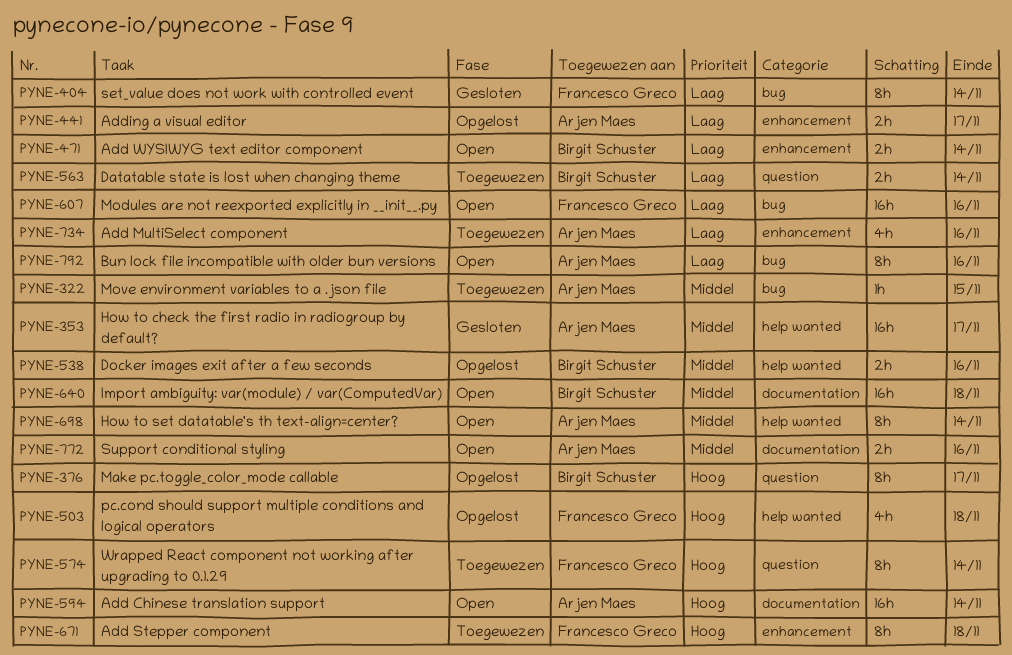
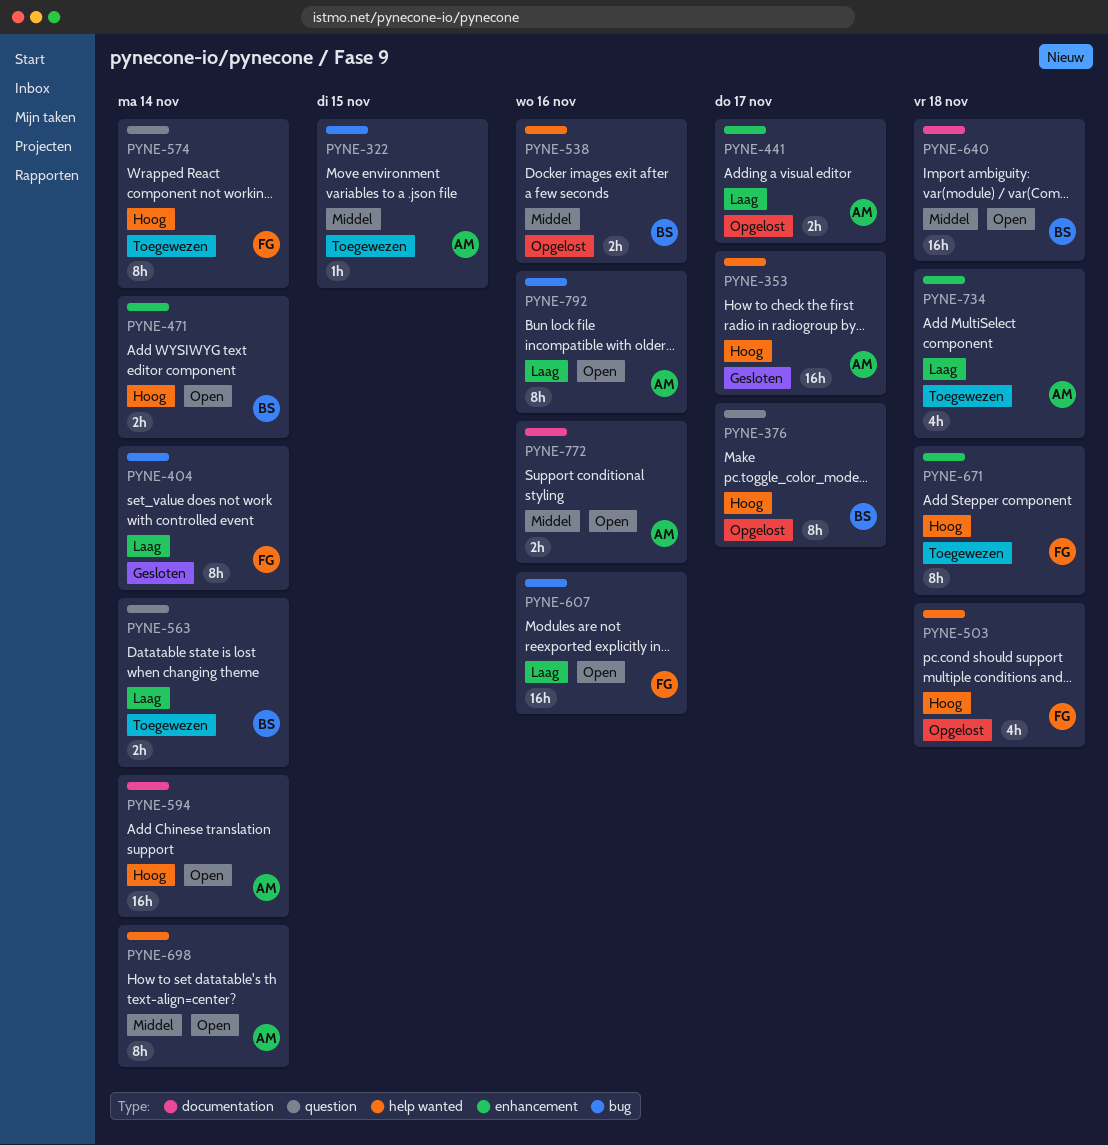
PYNE-353, priority: Middel -> Hoog
PYNE-471, priority: Laag -> Hoog
PYNE-734, due: Nov 16 -> Nov 18

